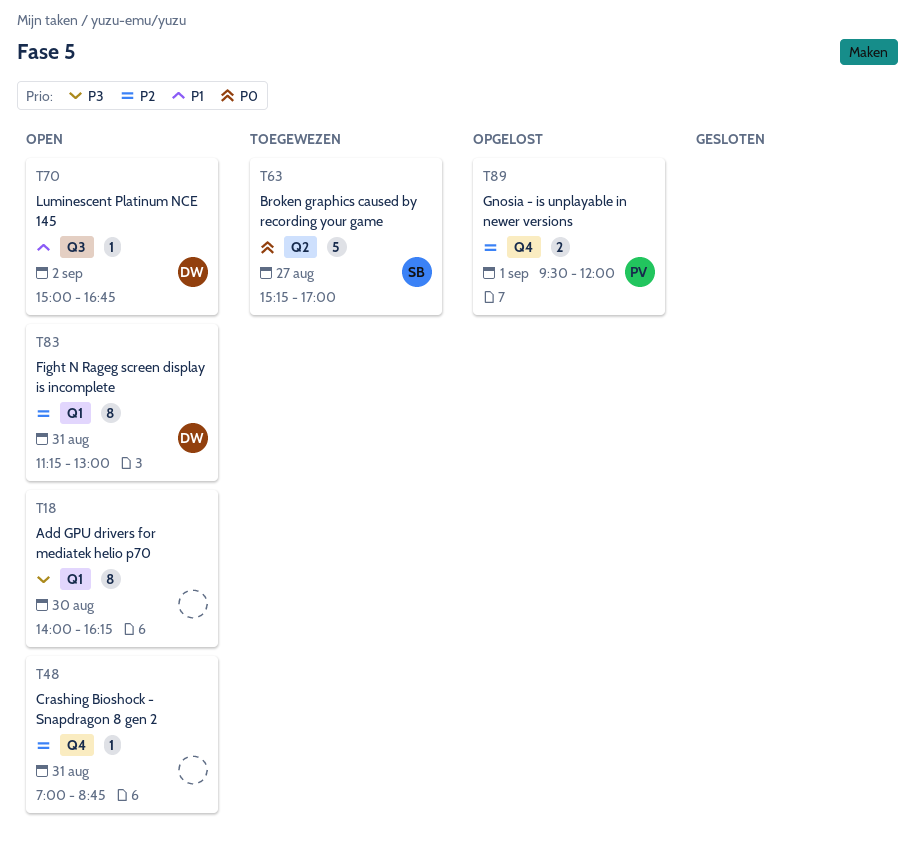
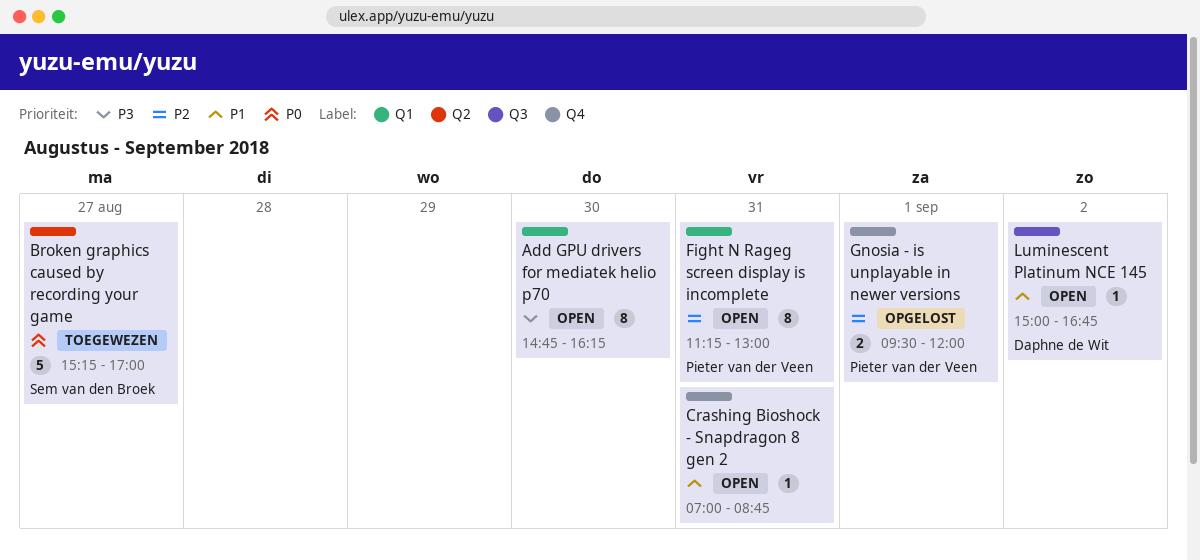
Add GPU drivers for mediatek helio p70, begins: 14:00 -> 14:45
Crashing Bioshock - Snapdragon 8 gen 2, priority: P2 -> P1
Fight N Rageg screen display is incomplete, owner: Daphne de Wit -> Pieter van der Veen

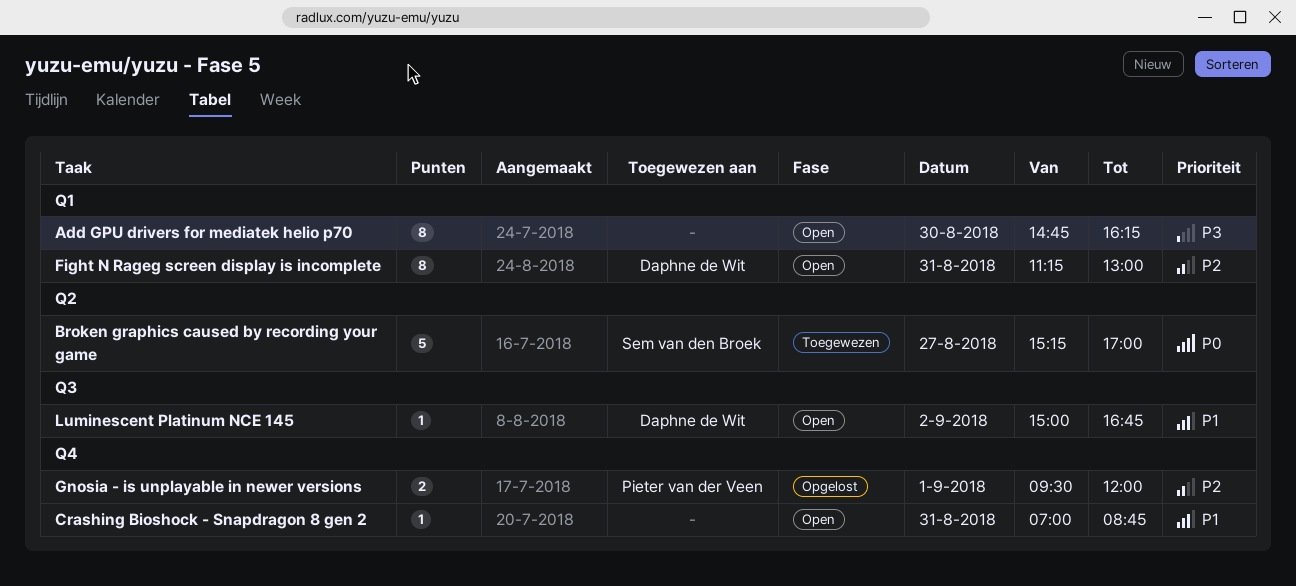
Fight N Rageg screen display is incomplete, owner: Pieter van der Veen -> Daphne de Wit

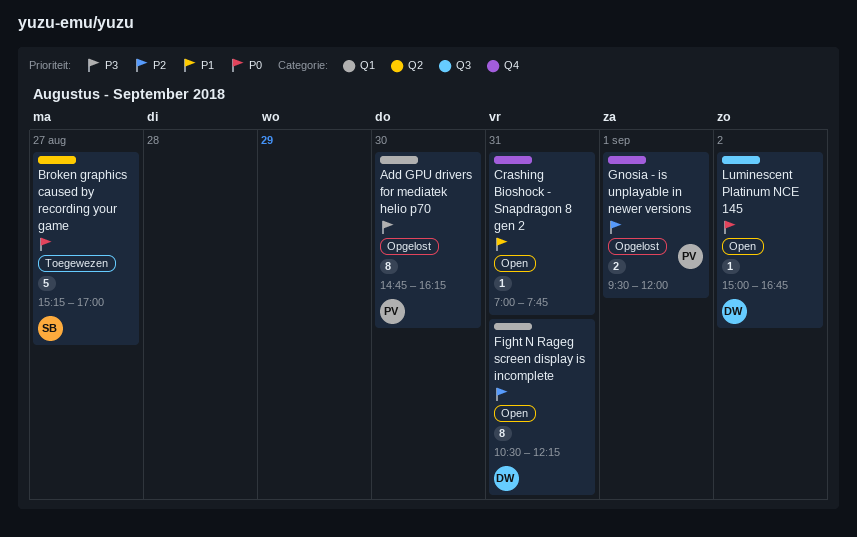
Add GPU drivers for mediatek helio p70, status: Open -> Opgelost
Add GPU drivers for mediatek helio p70, owner: none -> Pieter van der Veen
Crashing Bioshock - Snapdragon 8 gen 2, ends: 08:45 -> 07:45
Fight N Rageg screen display is incomplete, begins: 11:15 -> 10:30
Fight N Rageg screen display is incomplete, ends: 13:00 -> 12:15
Luminescent Platinum NCE 145, priority: P1 -> P0

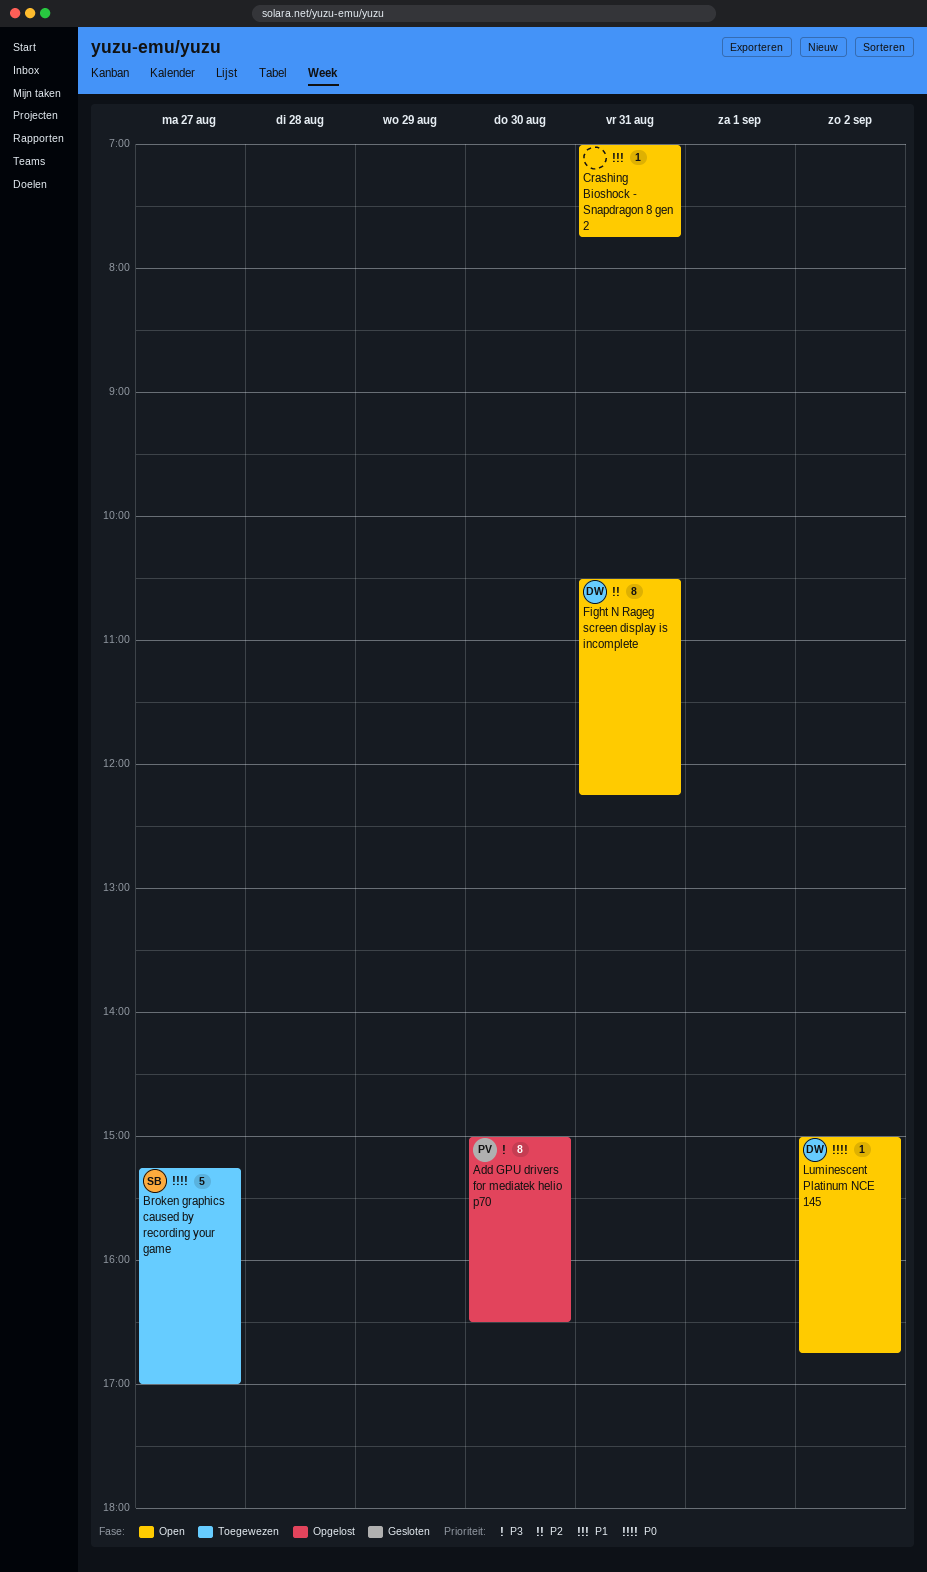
Add GPU drivers for mediatek helio p70, begins: 14:45 -> 15:00
Add GPU drivers for mediatek helio p70, ends: 16:15 -> 16:30
Gnosia - is unplayable in newer versions: present -> none

